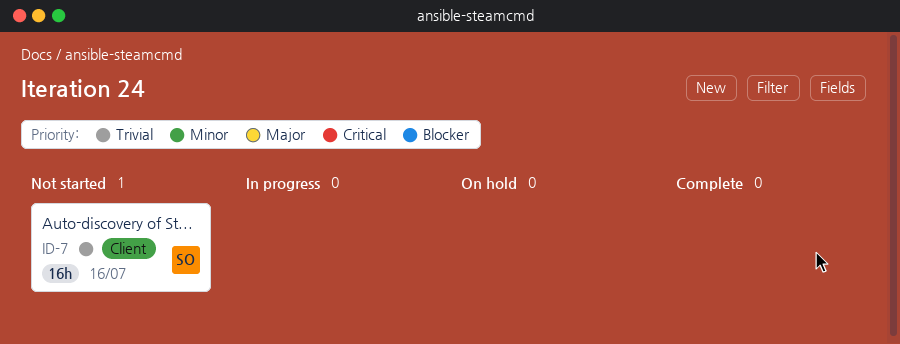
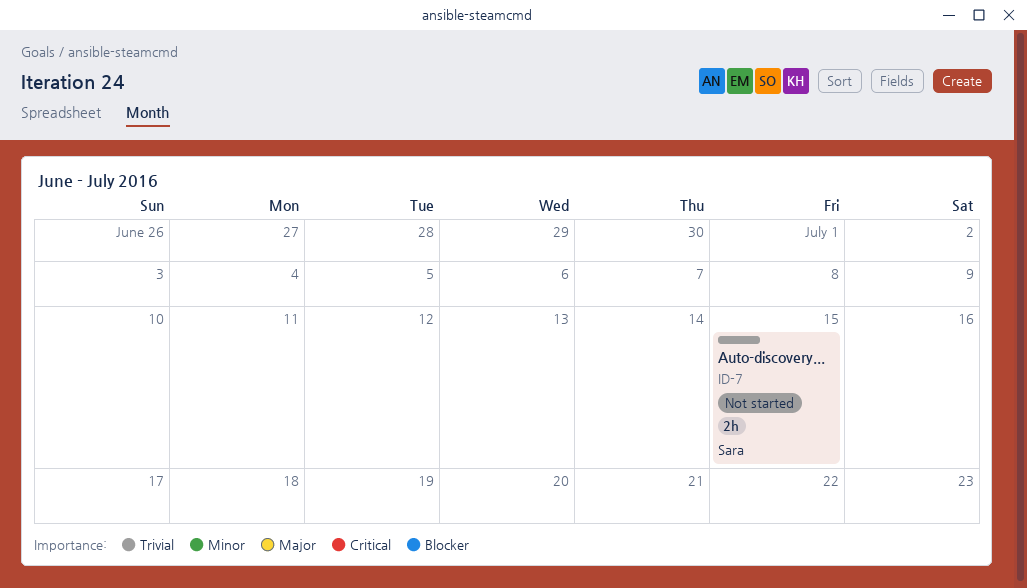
ID-7, estimate: 16h -> 2h
ID-7, due: Jul 16 -> Jul 15

